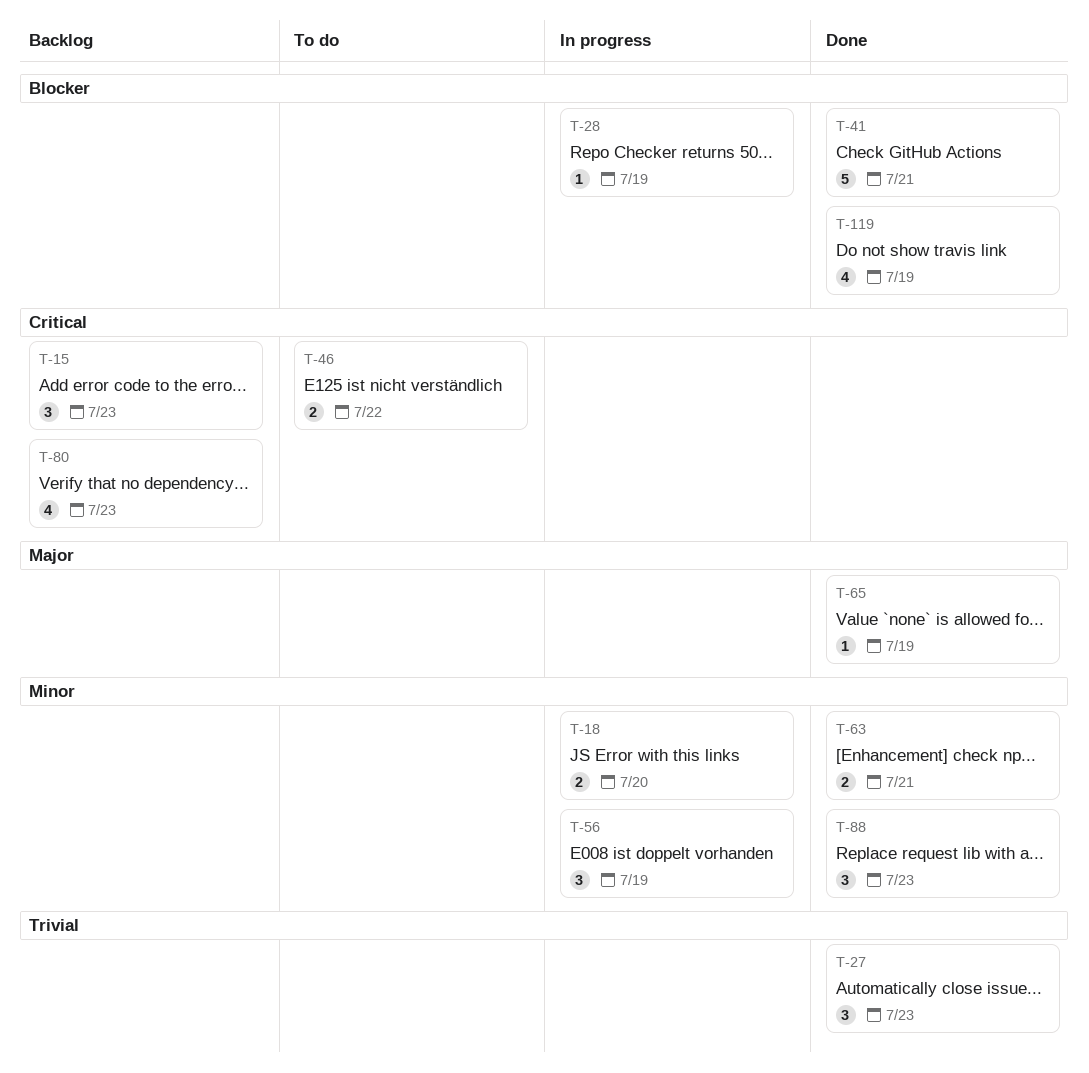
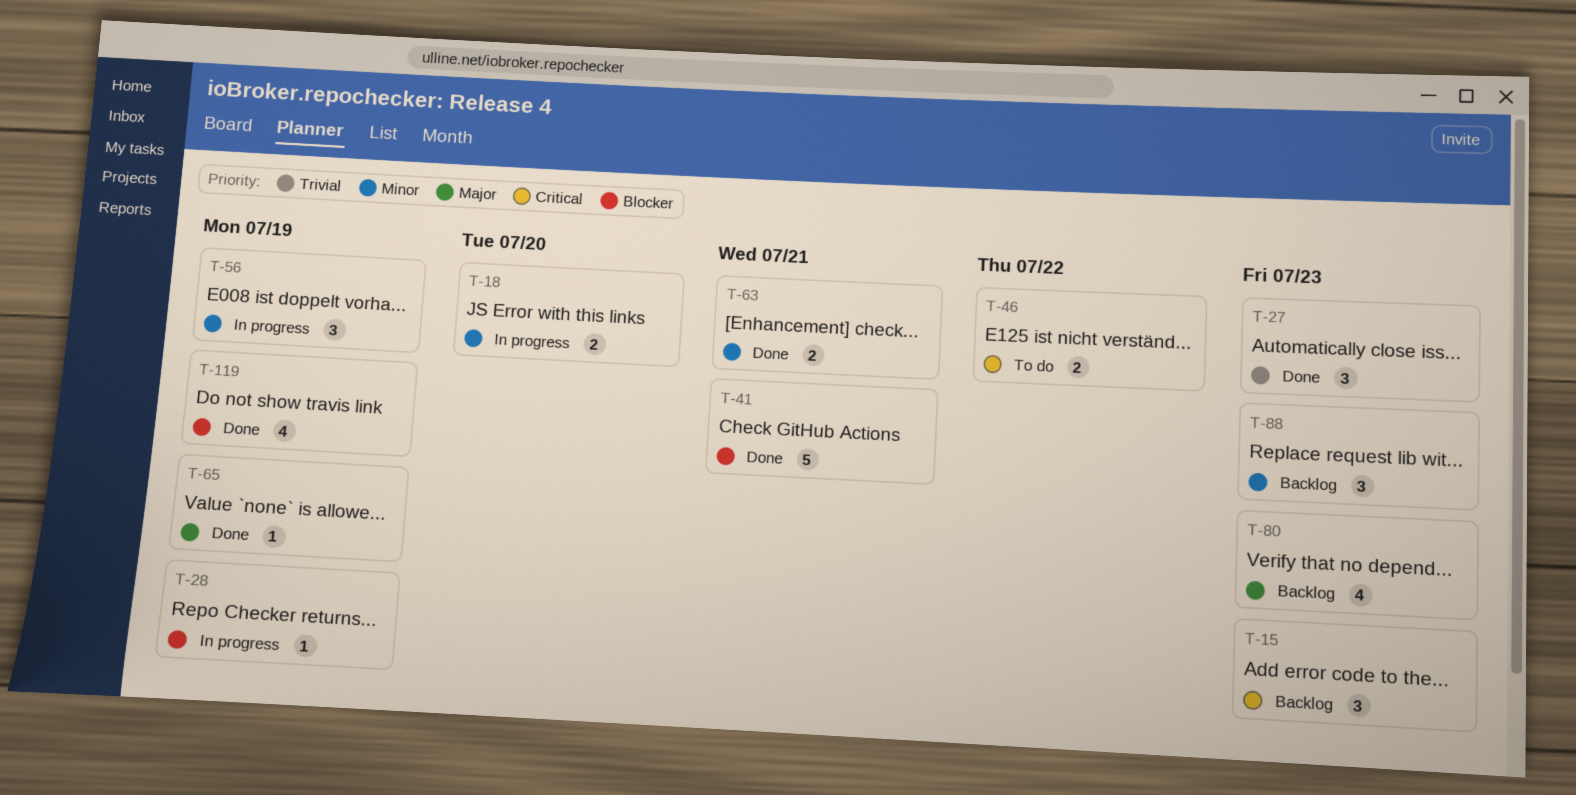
T-80, priority: Critical -> Major
T-88, status: Done -> Backlog

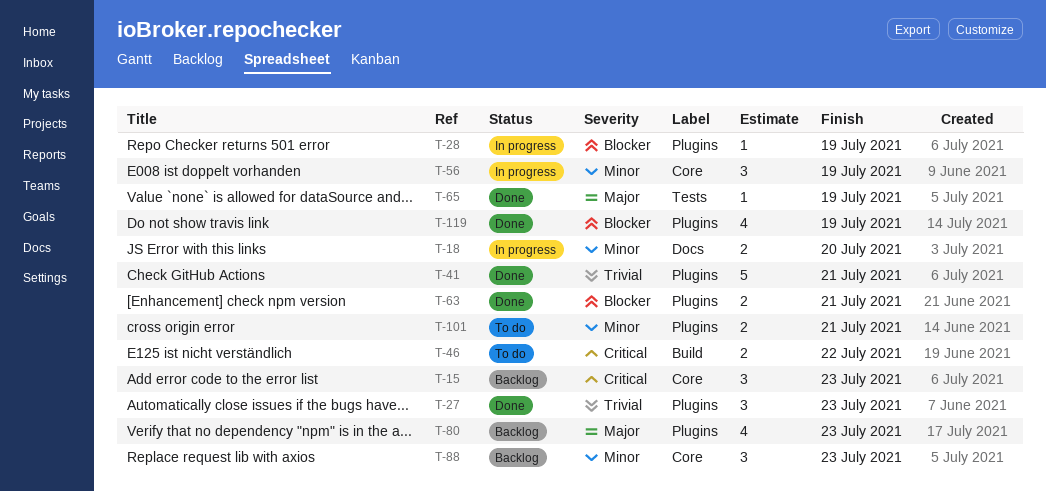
T-41, priority: Blocker -> Trivial
T-63, priority: Minor -> Blocker
T-101: none -> present

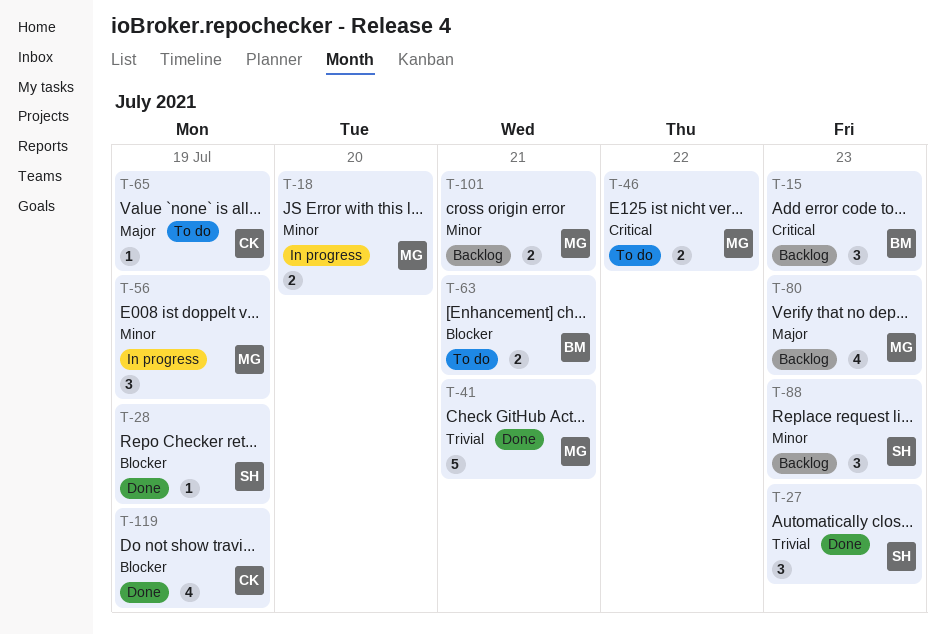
T-28, status: In progress -> Done
T-63, status: Done -> To do
T-65, status: Done -> To do
T-101, status: To do -> Backlog

